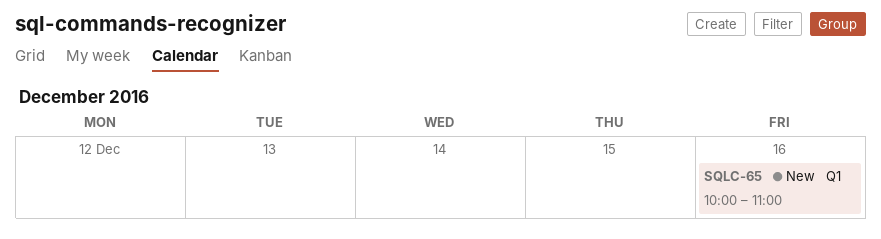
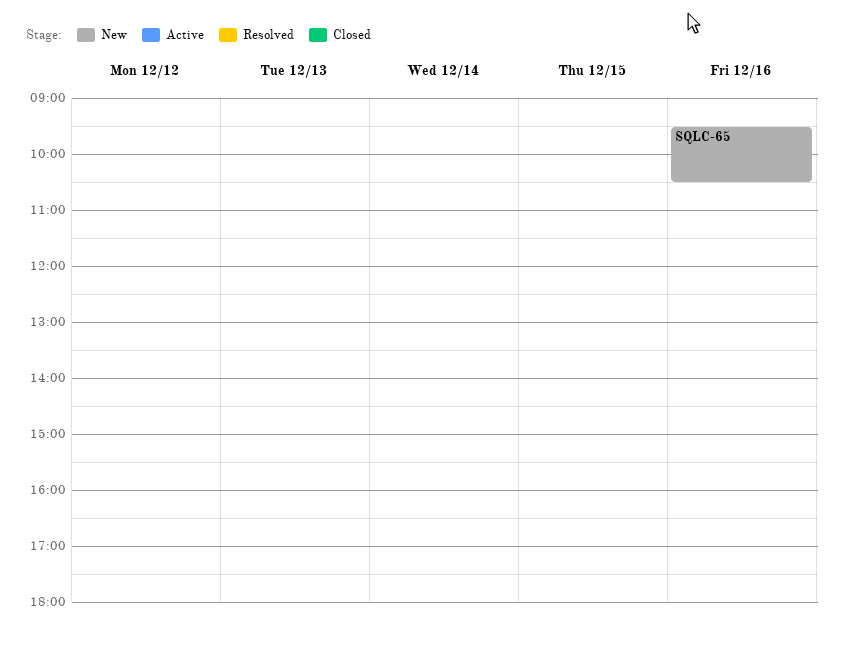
SQLC-65, begins: 10:00 -> 09:30
SQLC-65, ends: 11:00 -> 10:30

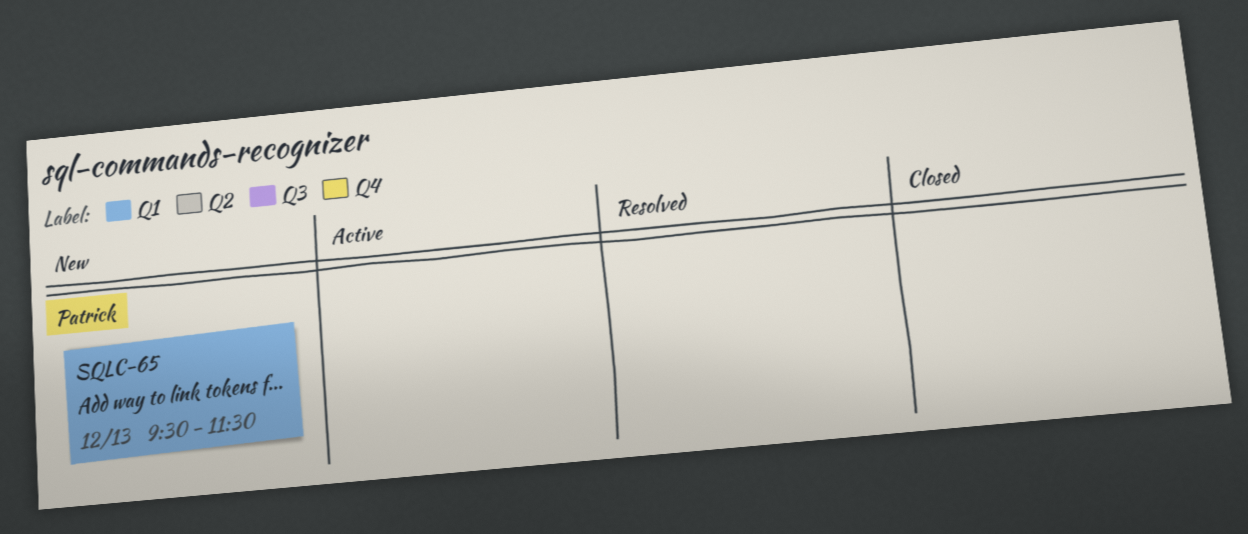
SQLC-65, day: Dec 16 -> Dec 13
SQLC-65, ends: 10:30 -> 11:30

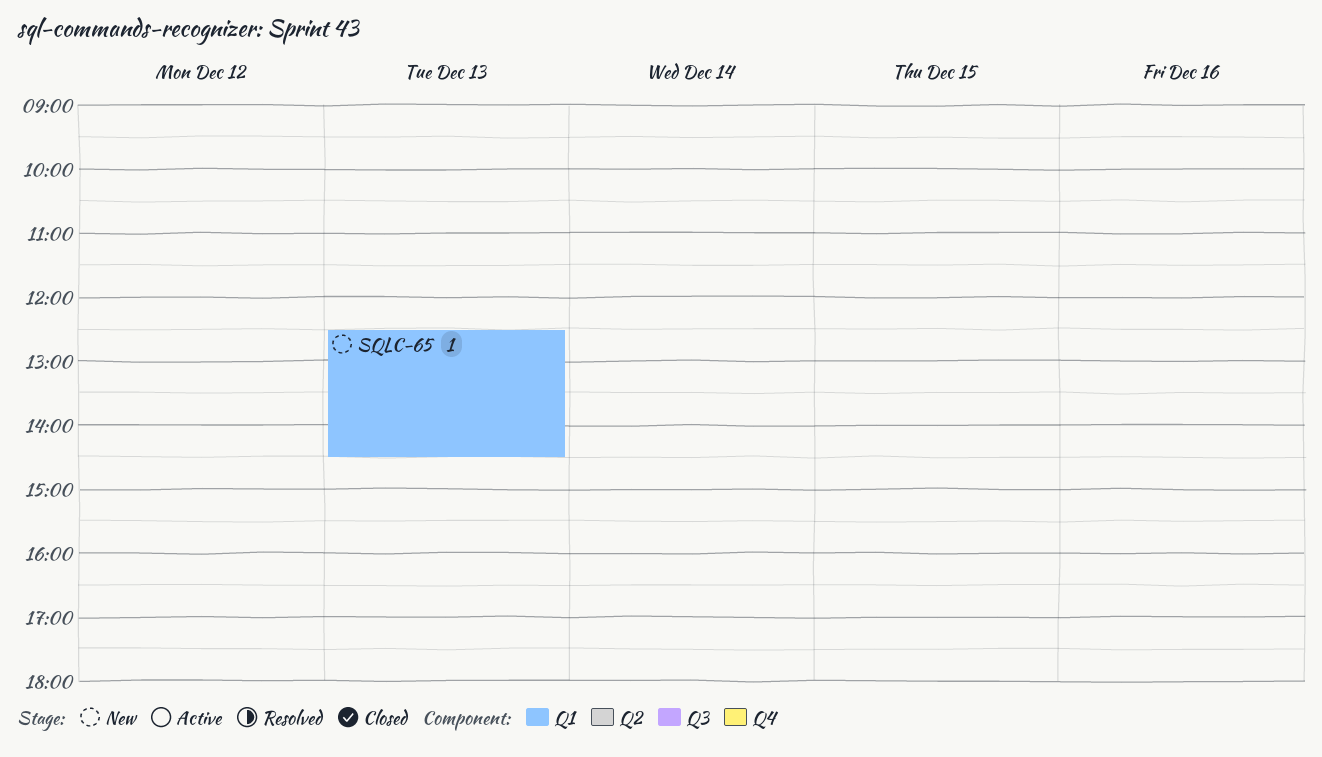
SQLC-65, begins: 09:30 -> 12:30
SQLC-65, ends: 11:30 -> 14:30

